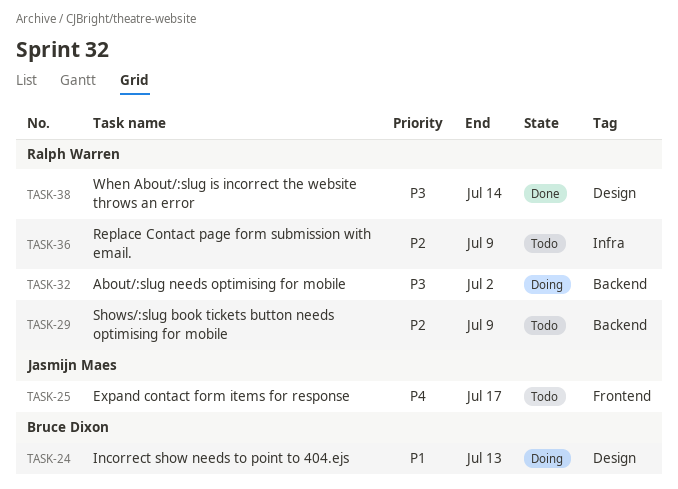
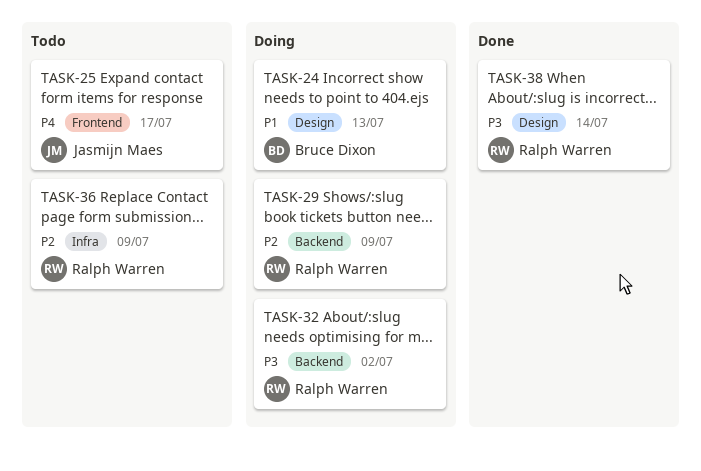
TASK-29, status: Todo -> Doing

